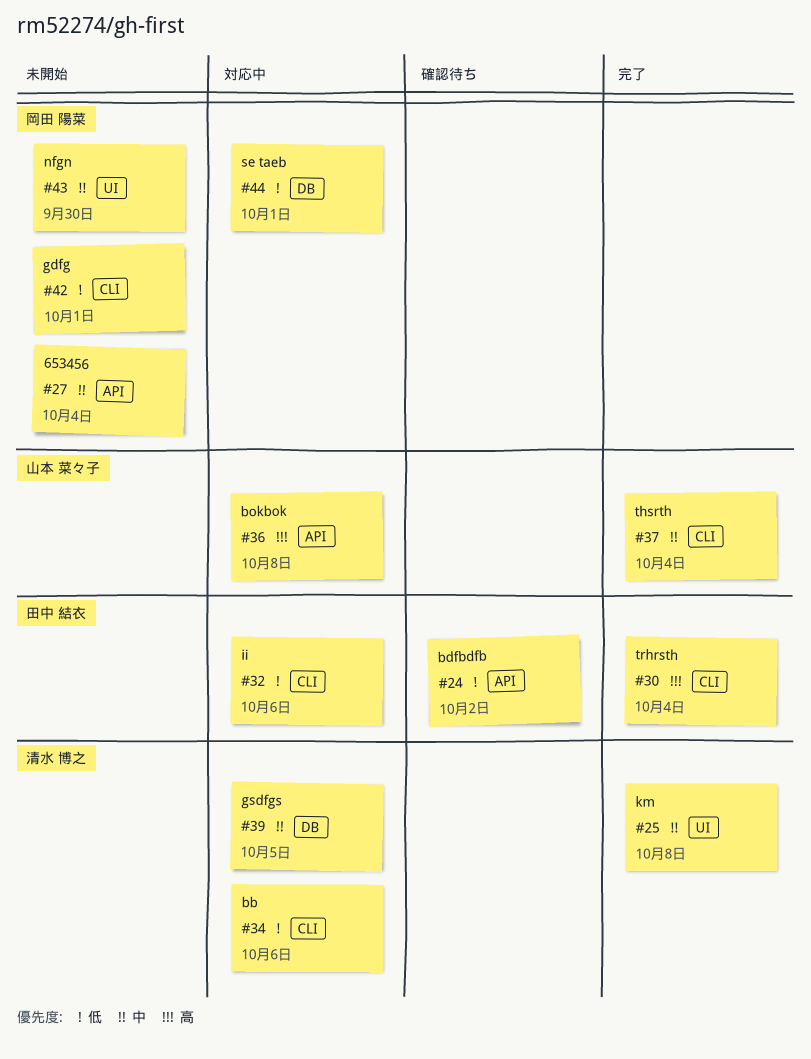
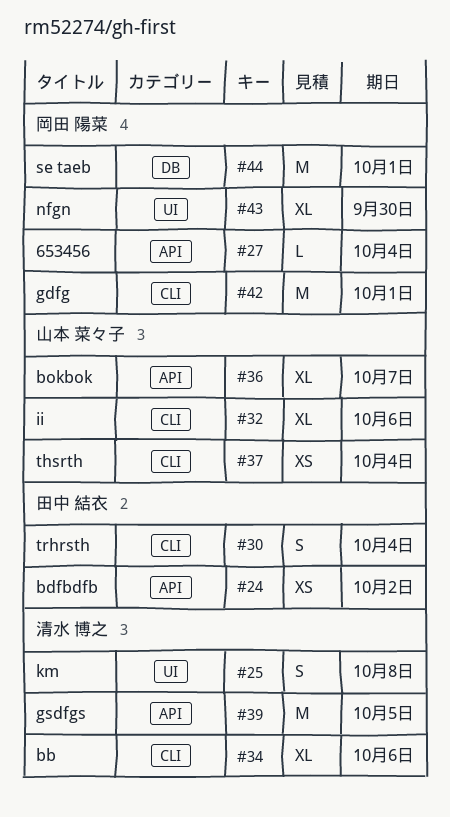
#32, owner: 田中 結衣 -> 山本 菜々子
#36, due: Oct 8 -> Oct 7
#39, label: DB -> API

